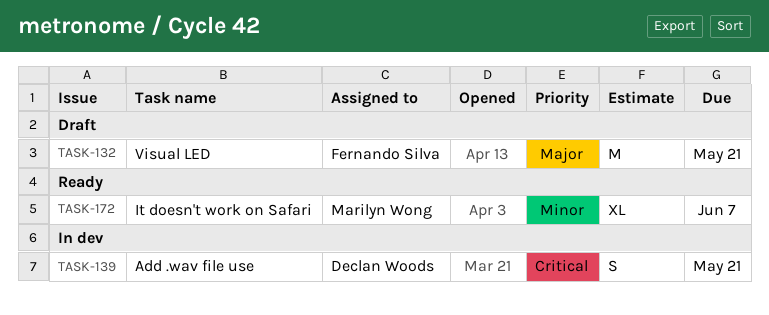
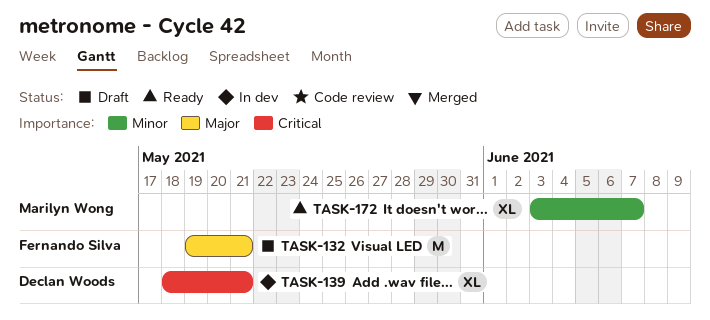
TASK-139, estimate: S -> XL

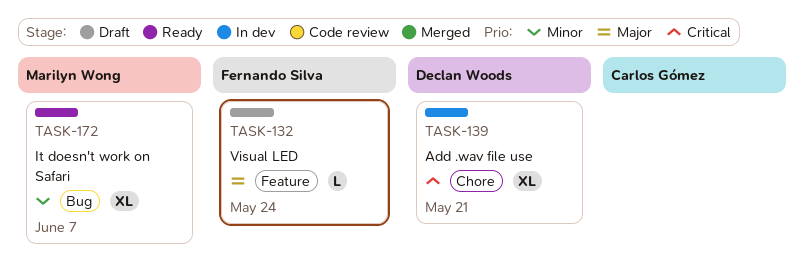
TASK-132, estimate: M -> L
TASK-132, due: May 21 -> May 24

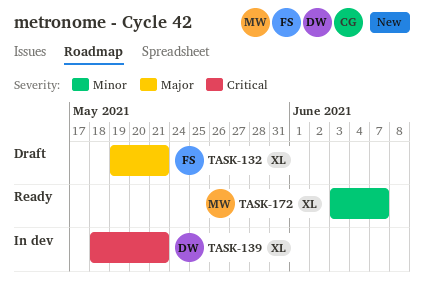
TASK-132, estimate: L -> XL
TASK-132, due: May 24 -> May 21

